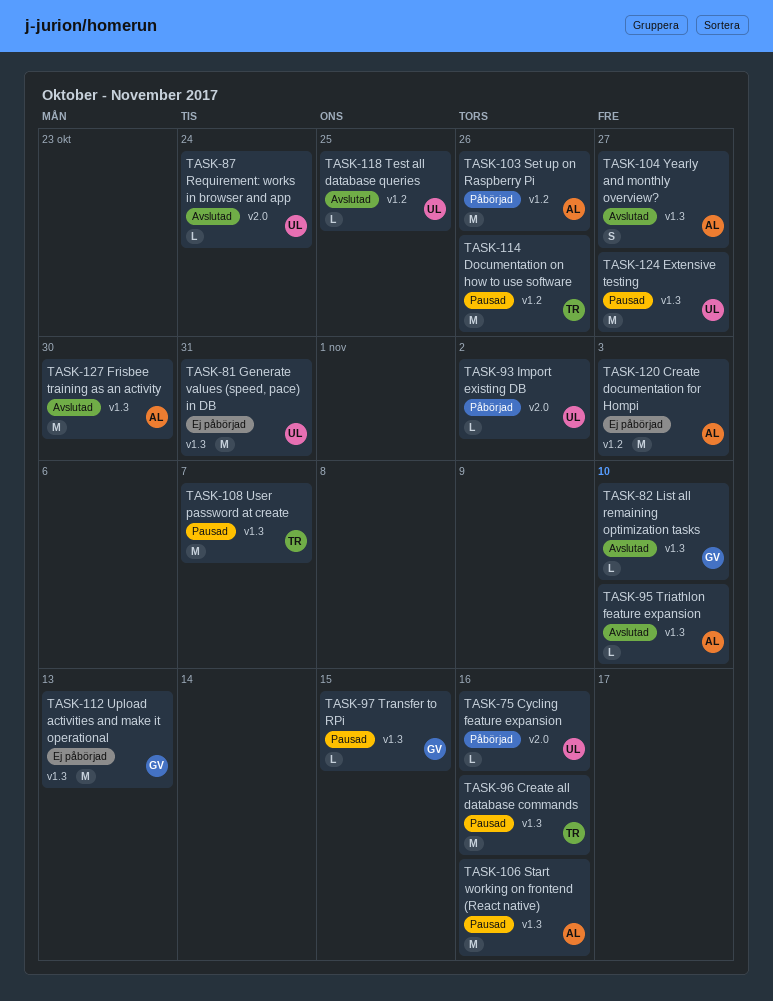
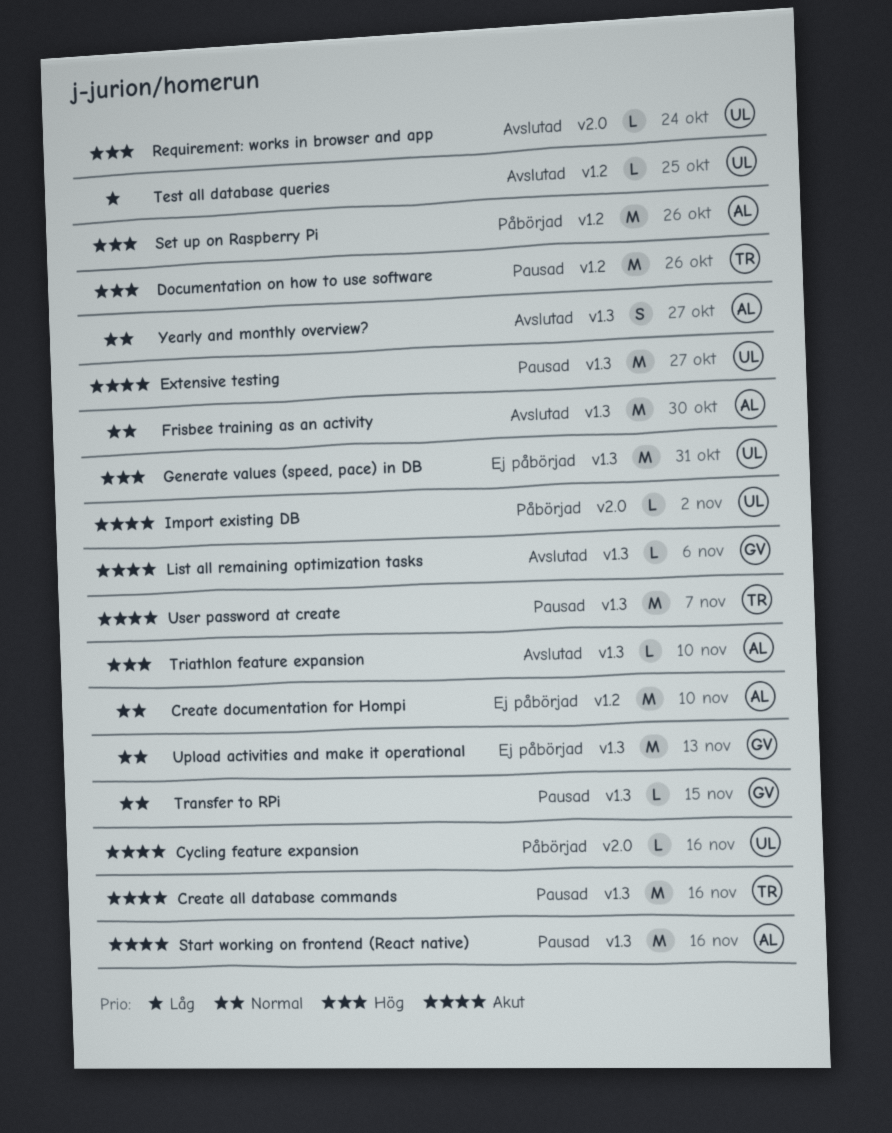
Create documentation for Hompi, due: Nov 3 -> Nov 10
List all remaining optimization tasks, due: Nov 10 -> Nov 6

